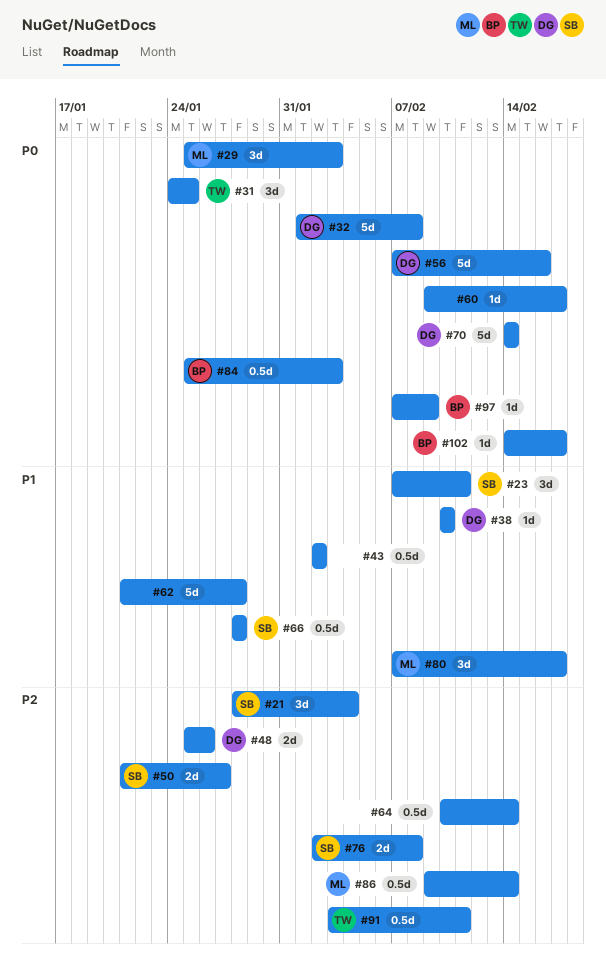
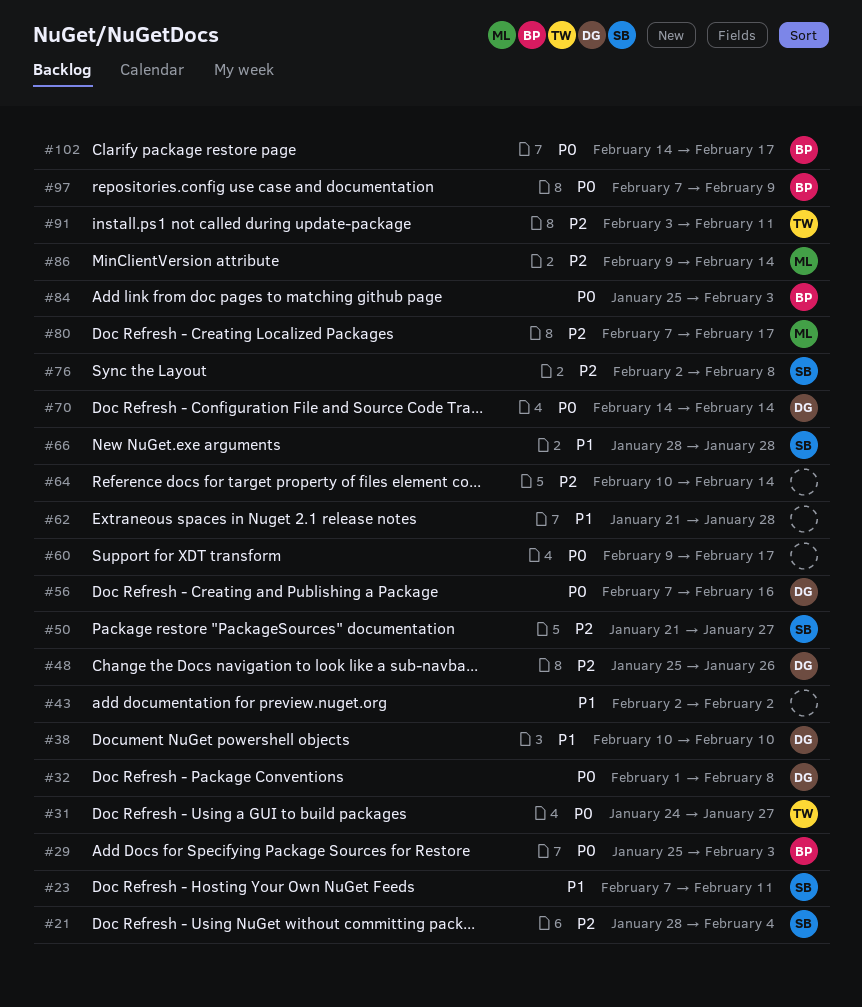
#29, owner: ML -> BP
#31, due: Jan 25 -> Jan 27
#80, priority: P1 -> P2

